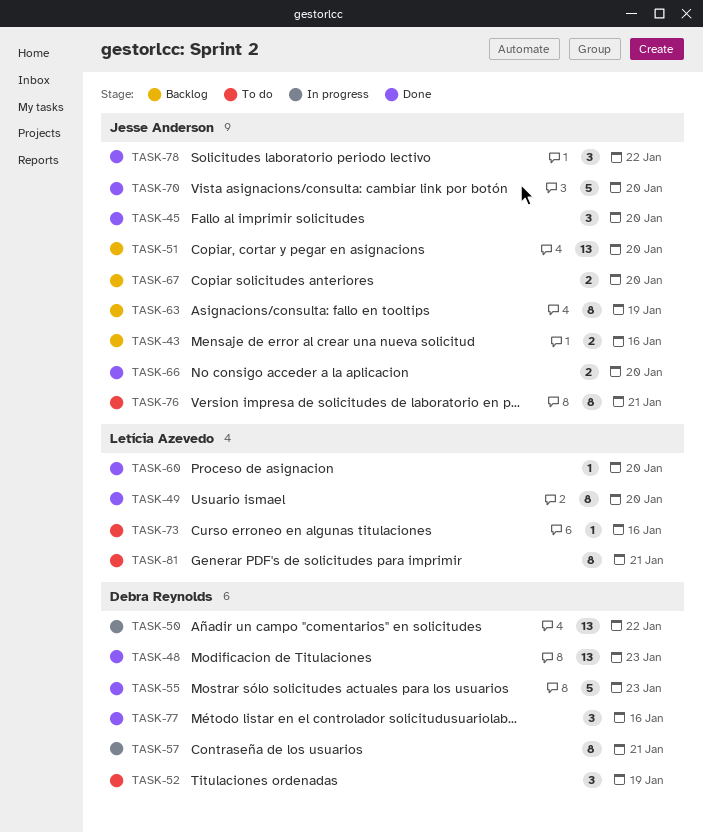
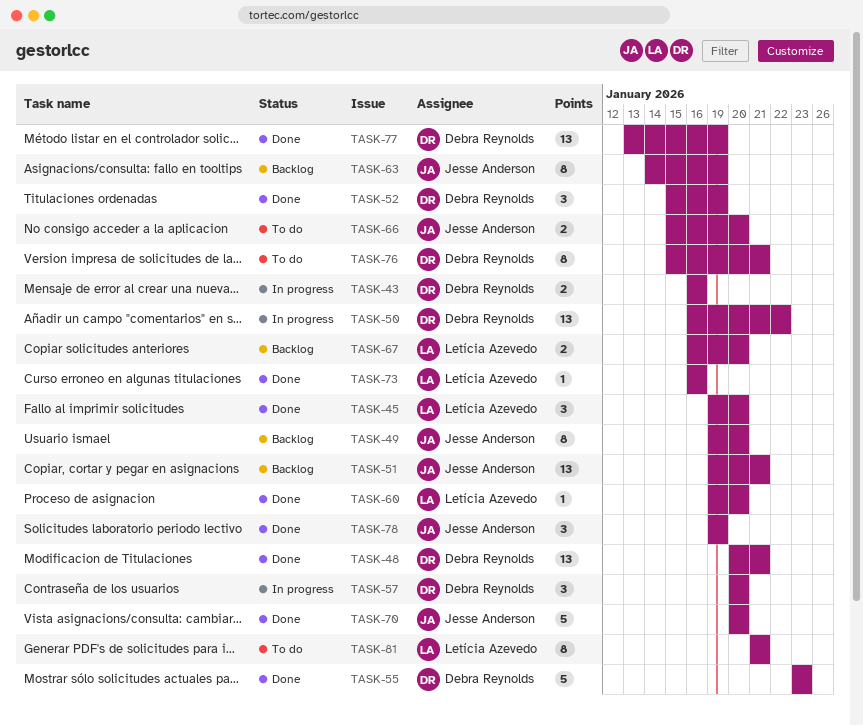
TASK-43, status: Backlog -> In progress
TASK-43, owner: Jesse Anderson -> Debra Reynolds
TASK-45, owner: Jesse Anderson -> Letícia Azevedo
TASK-48, due: Jan 23 -> Jan 21
TASK-49, status: Done -> Backlog
TASK-49, owner: Letícia Azevedo -> Jesse Anderson
TASK-51, due: Jan 20 -> Jan 21
TASK-52, status: To do -> Done
TASK-57, estimate: 8 -> 3
TASK-57, due: Jan 21 -> Jan 20
TASK-66, status: Done -> To do
TASK-67, owner: Jesse Anderson -> Letícia Azevedo
TASK-73, status: To do -> Done
TASK-76, owner: Jesse Anderson -> Debra Reynolds
TASK-77, estimate: 3 -> 13
TASK-77, due: Jan 16 -> Jan 19
TASK-78, due: Jan 22 -> Jan 19

